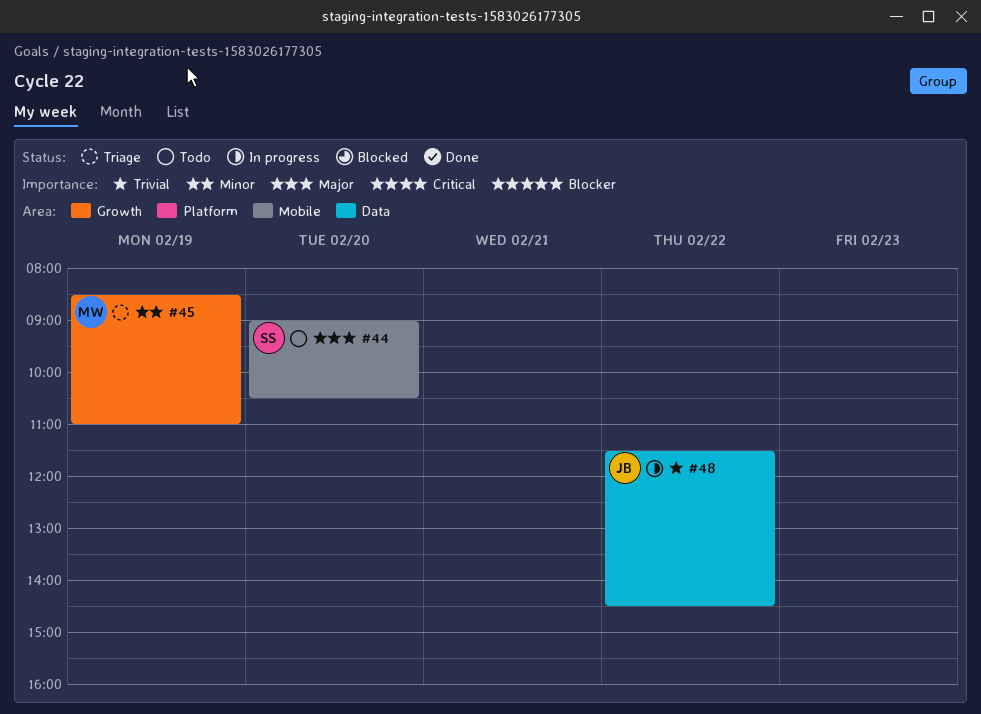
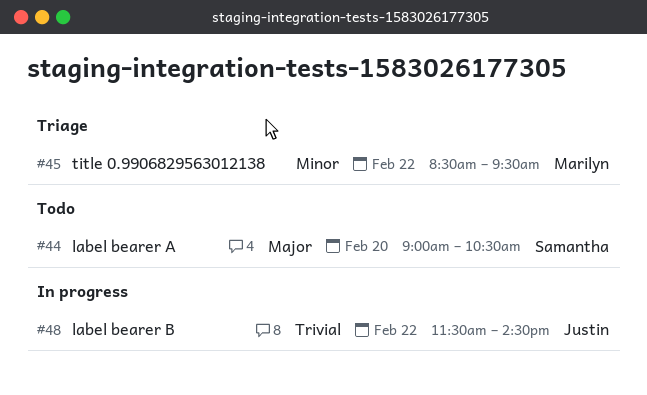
#45, day: Feb 19 -> Feb 22
#45, ends: 11:00 -> 09:30

